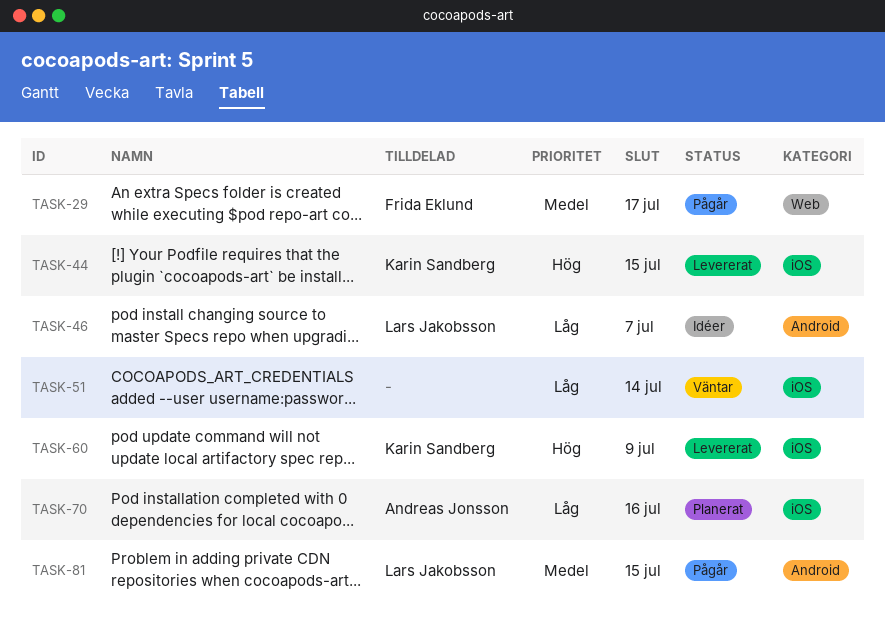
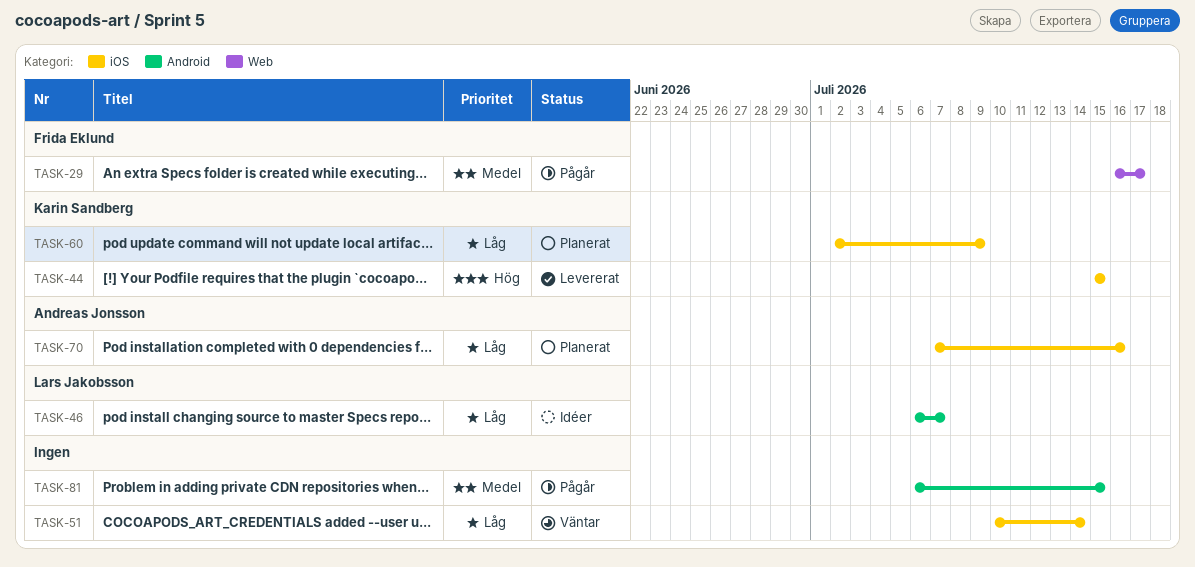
TASK-60, status: Levererat -> Planerat
TASK-60, priority: Hög -> Låg
TASK-81, owner: Lars Jakobsson -> none

